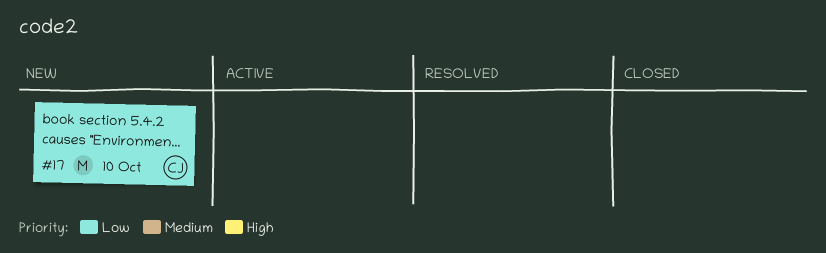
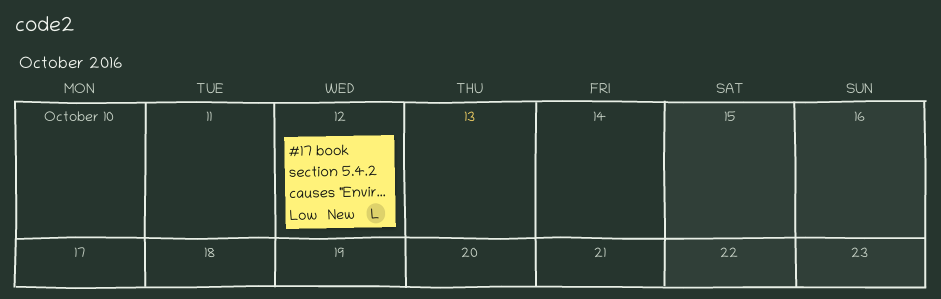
#17, estimate: M -> L
#17, due: Oct 10 -> Oct 12

